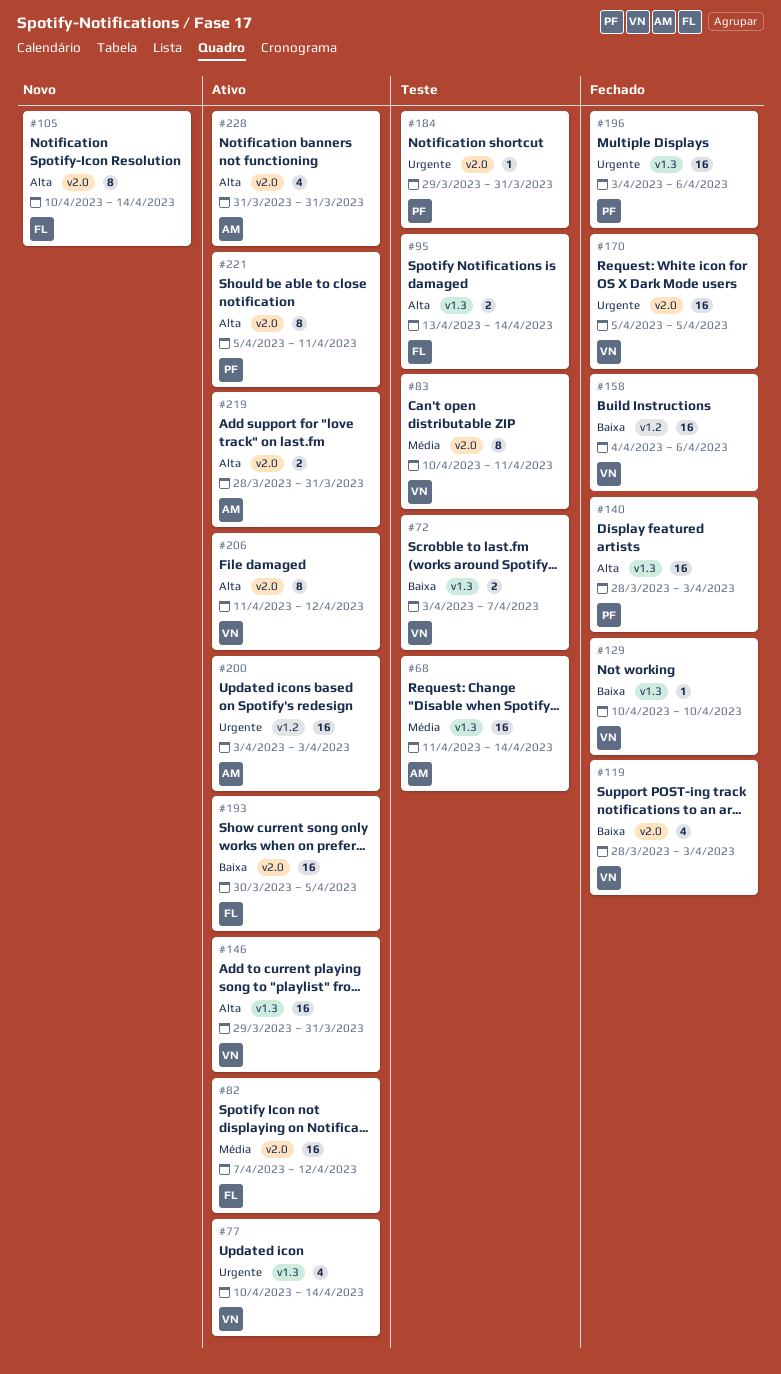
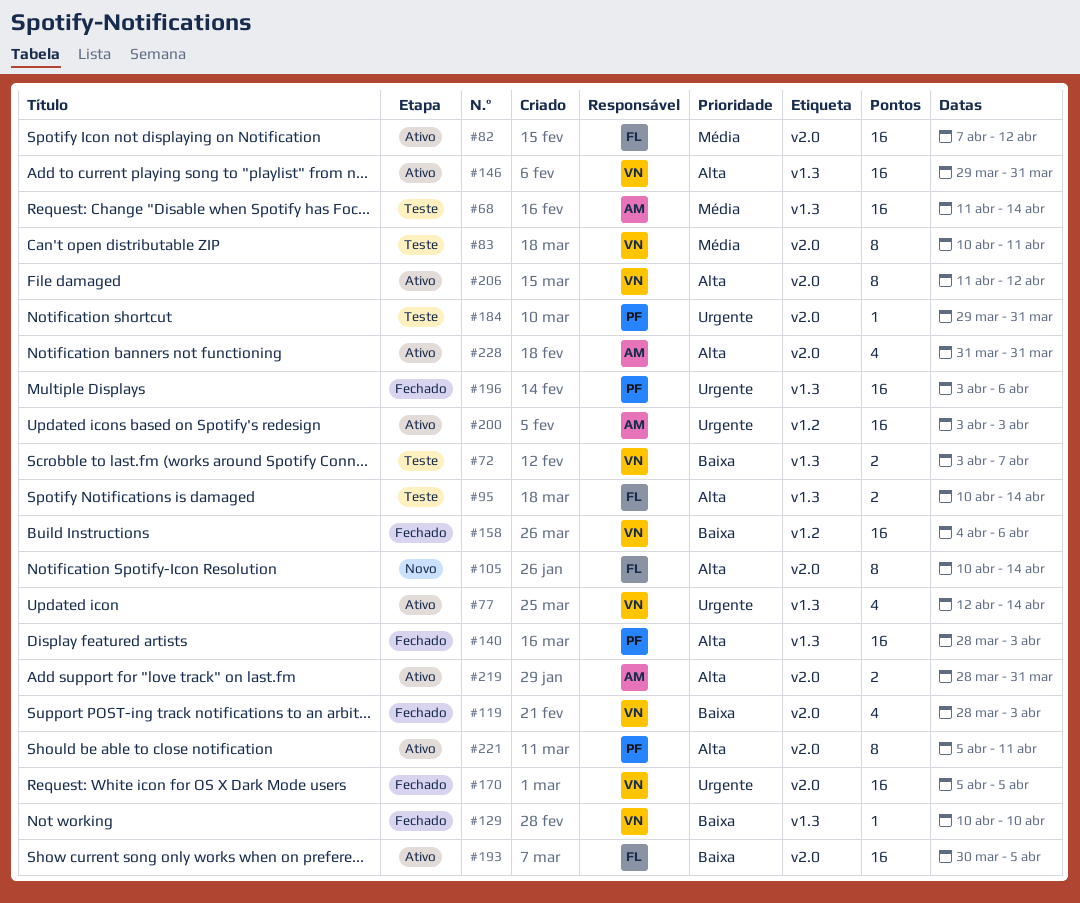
#77, start: Apr 10 -> Apr 12
#95, start: Apr 13 -> Apr 10

